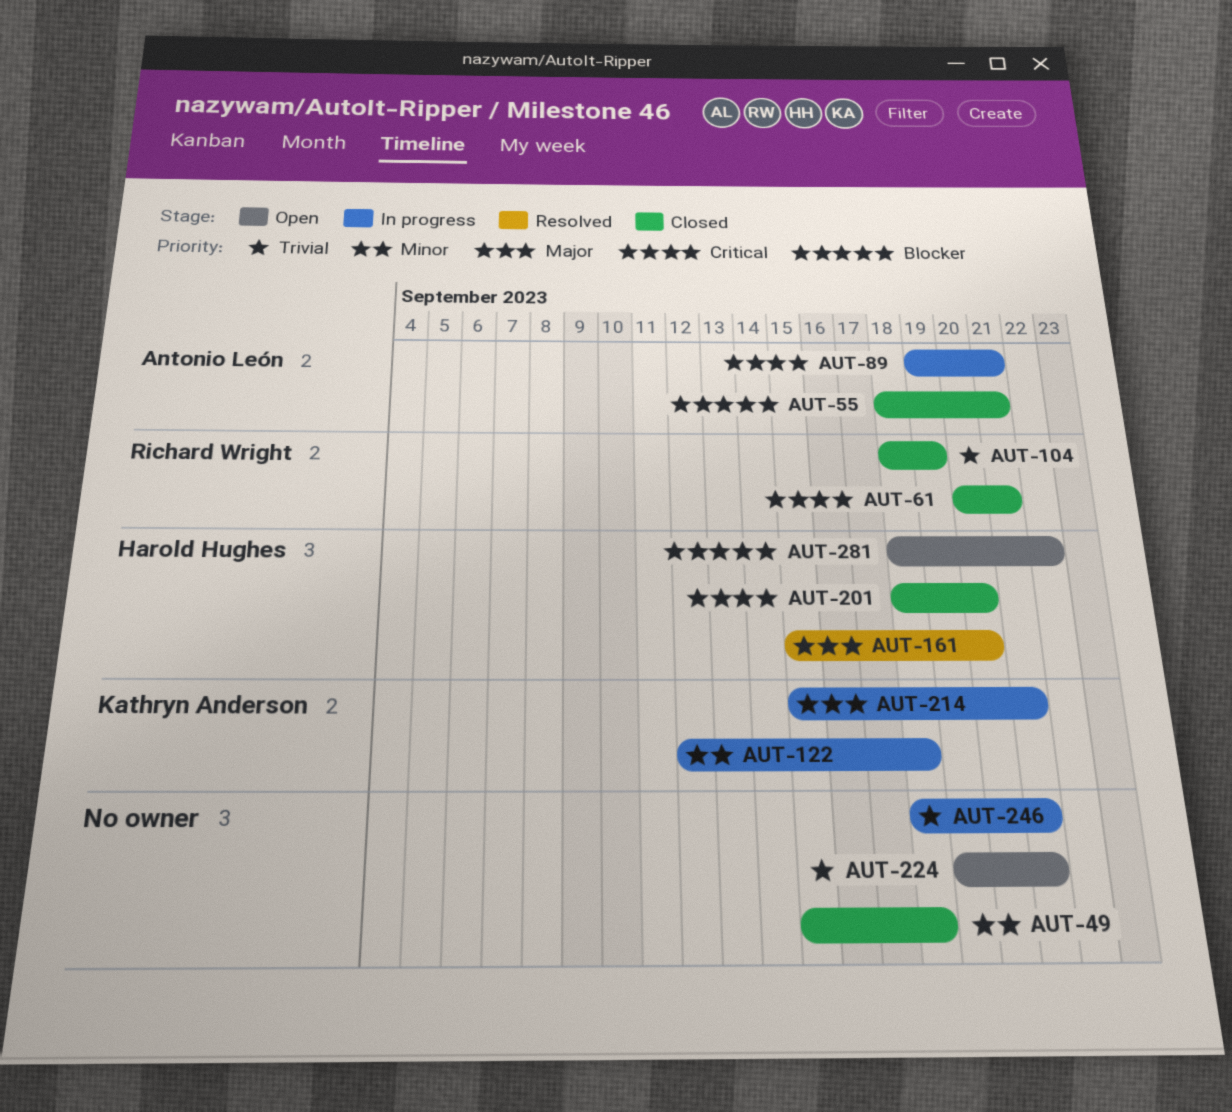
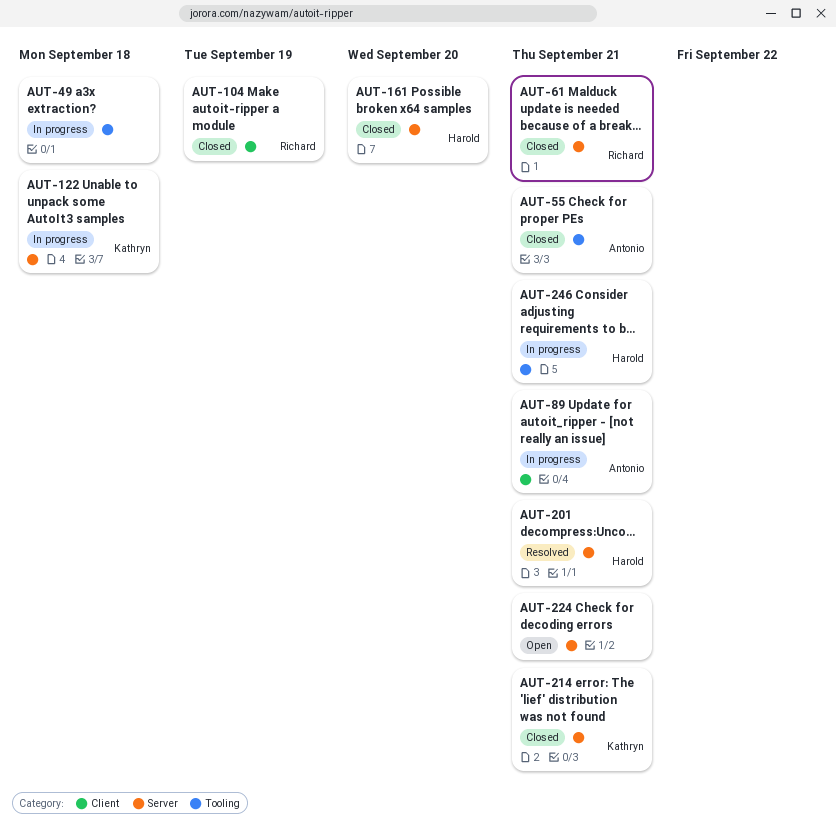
AUT-49, status: Closed -> In progress
AUT-161, status: Resolved -> Closed
AUT-201, status: Closed -> Resolved
AUT-201, due: Sep 20 -> Sep 21
AUT-214, status: In progress -> Closed
AUT-246, owner: none -> Harold Hughes
AUT-281: present -> none

